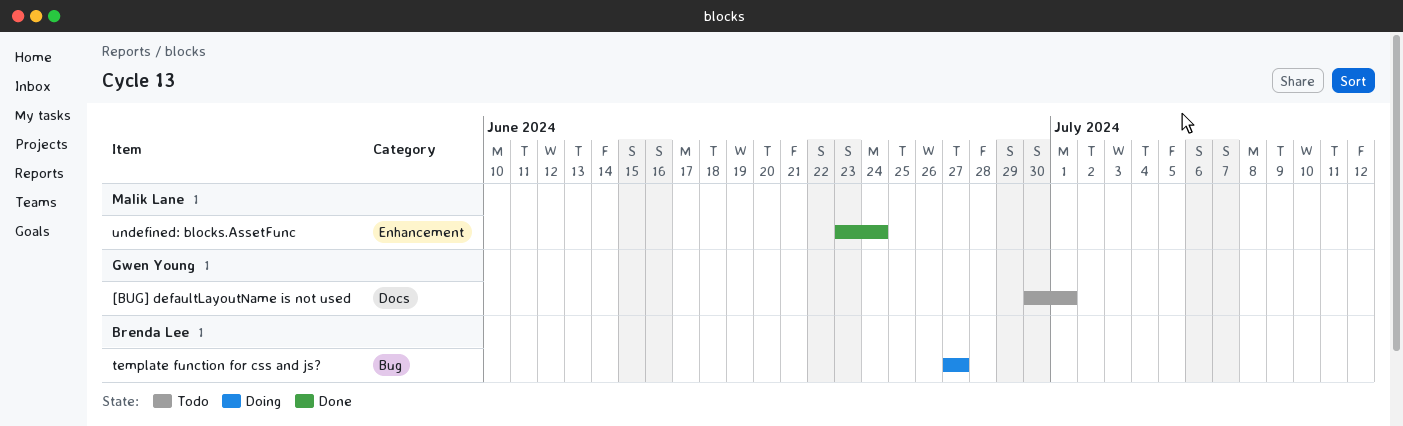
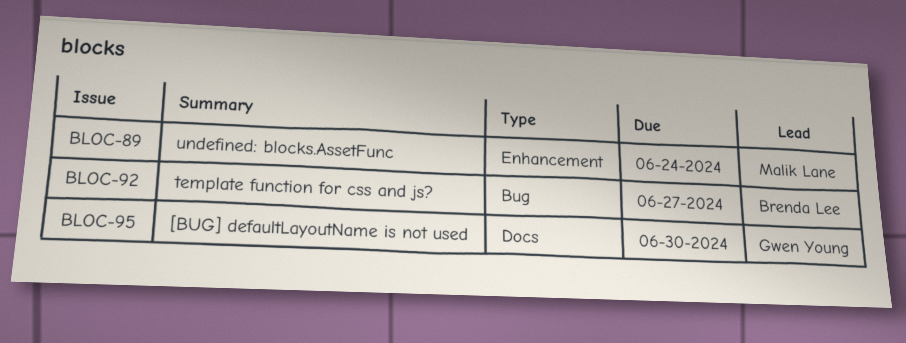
[BUG] defaultLayoutName is not used, due: Jul 1 -> Jun 30

